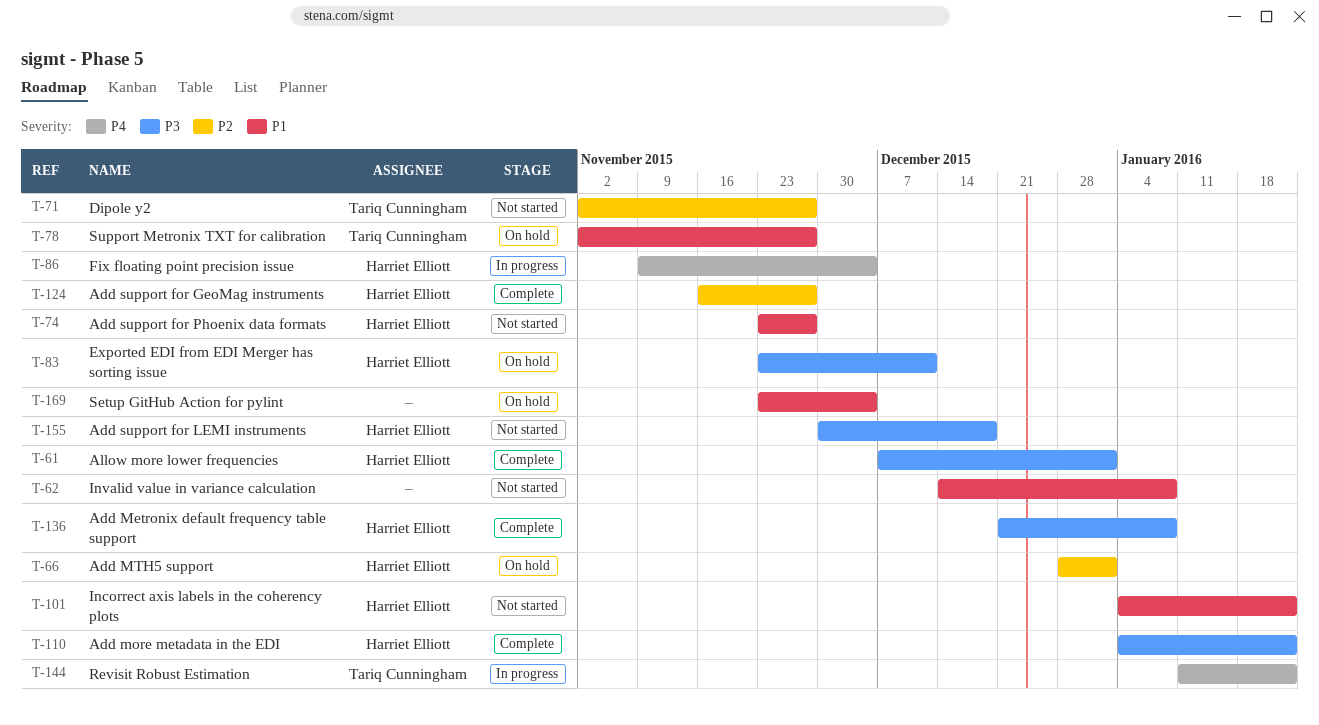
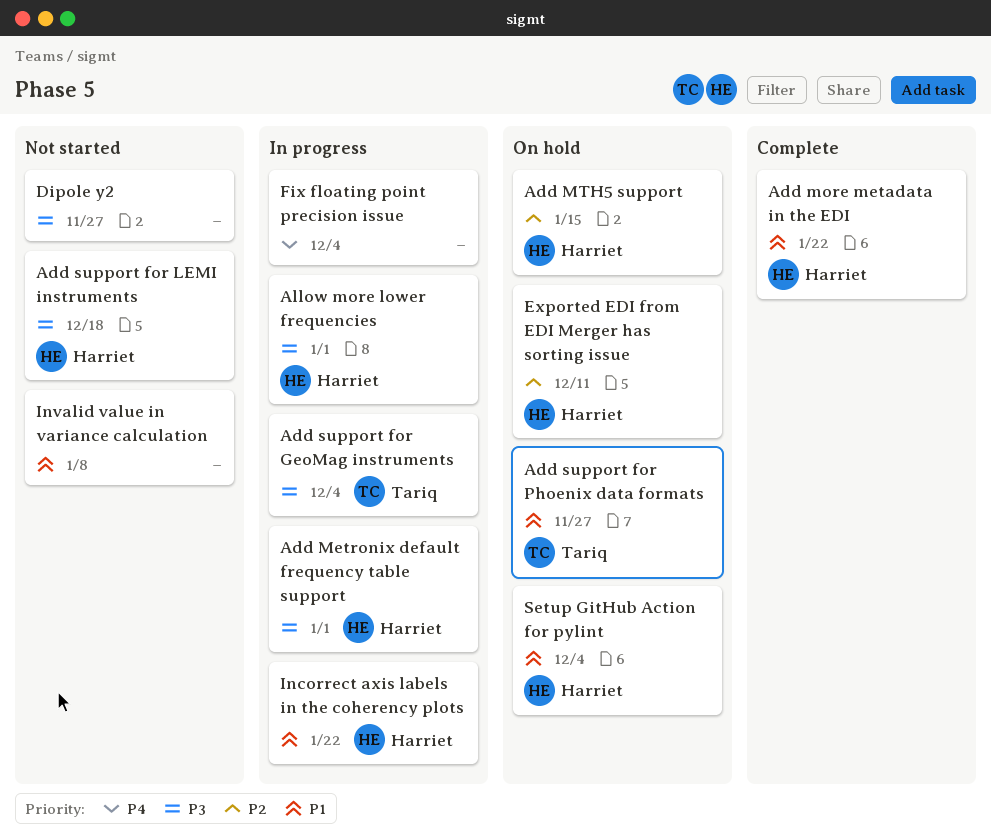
Add Metronix default frequency table support, status: Complete -> In progress
Add Metronix default frequency table support, due: Jan 8 -> Jan 1
Add more metadata in the EDI, priority: P3 -> P1
Add MTH5 support, due: Jan 1 -> Jan 15
Add support for GeoMag instruments, status: Complete -> In progress
Add support for GeoMag instruments, owner: Harriet Elliott -> Tariq Cunningham
Add support for GeoMag instruments, priority: P2 -> P3
Add support for GeoMag instruments, due: Nov 27 -> Dec 4
Add support for Phoenix data formats, status: Not started -> On hold
Add support for Phoenix data formats, owner: Harriet Elliott -> Tariq Cunningham
Allow more lower frequencies, status: Complete -> In progress
Dipole y2, owner: Tariq Cunningham -> none
Dipole y2, priority: P2 -> P3
Exported EDI from EDI Merger has sorting issue, priority: P3 -> P2
Fix floating point precision issue, owner: Harriet Elliott -> none
Incorrect axis labels in the coherency plots, status: Not started -> In progress
Revisit Robust Estimation: present -> none
Setup GitHub Action for pylint, owner: none -> Harriet Elliott
Support Metronix TXT for calibration: present -> none

